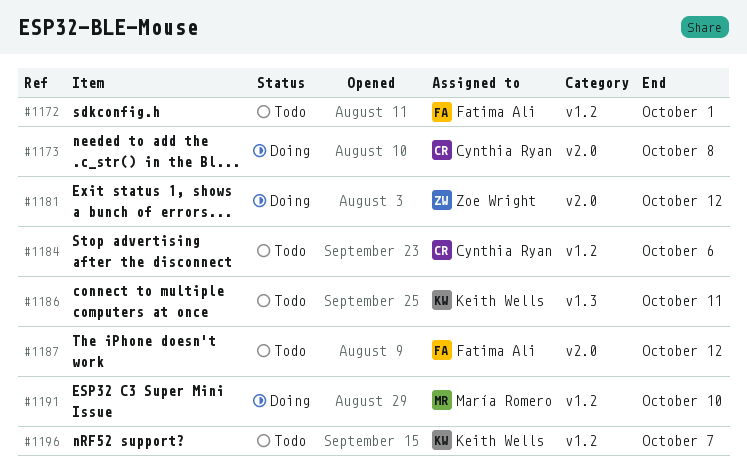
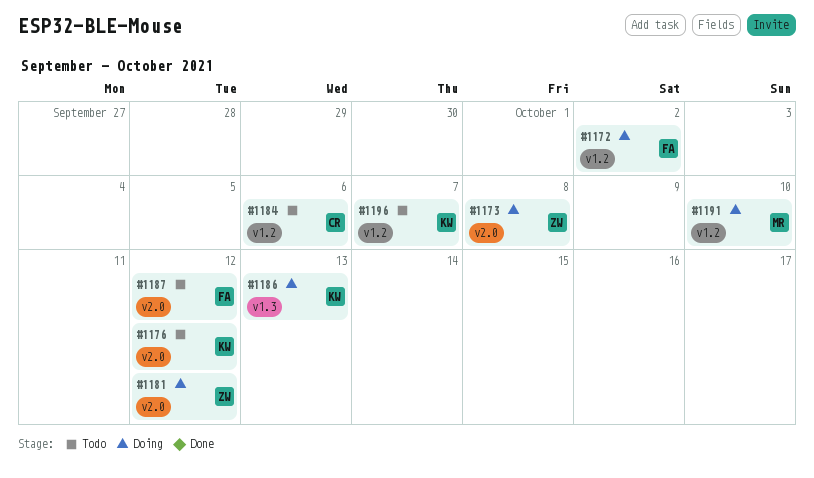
#1172, status: Todo -> Doing
#1172, due: Oct 1 -> Oct 2
#1173, owner: Cynthia Ryan -> Zoe Wright
#1176: none -> present
#1186, status: Todo -> Doing
#1186, due: Oct 11 -> Oct 13

